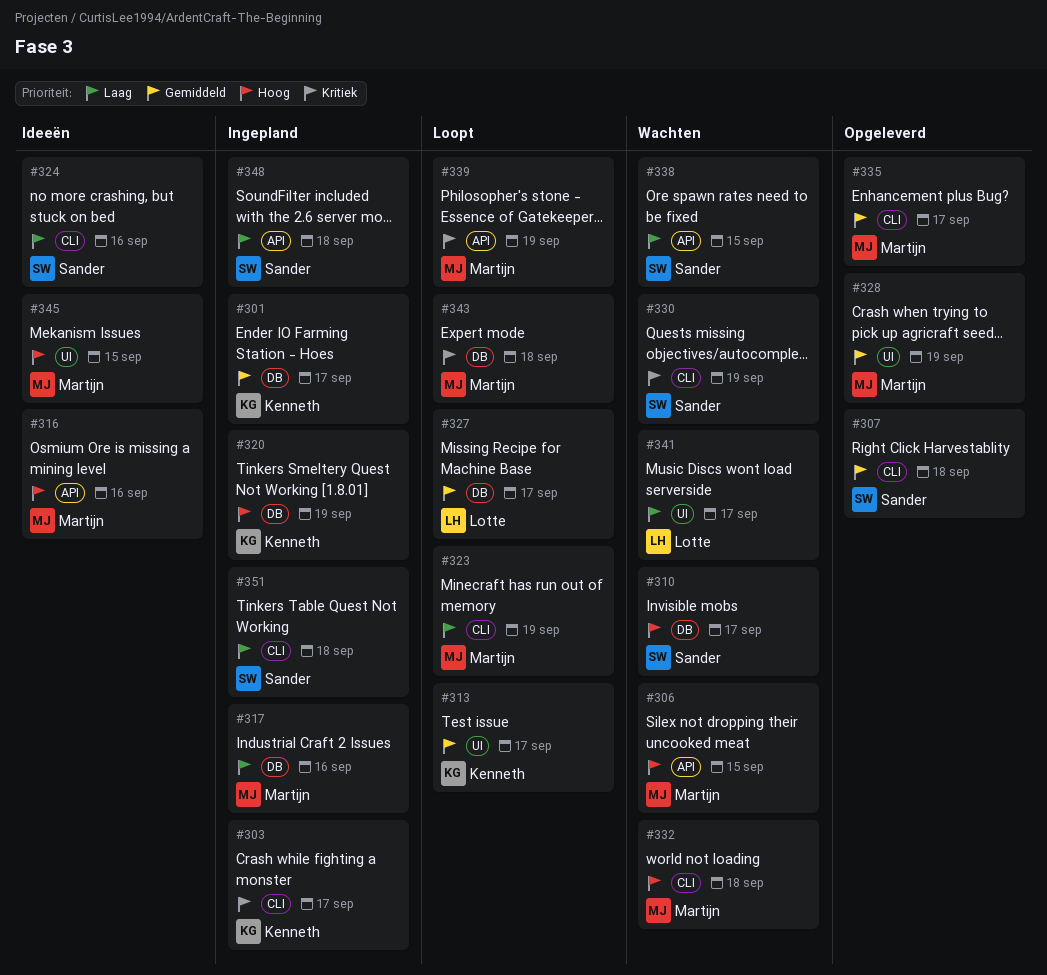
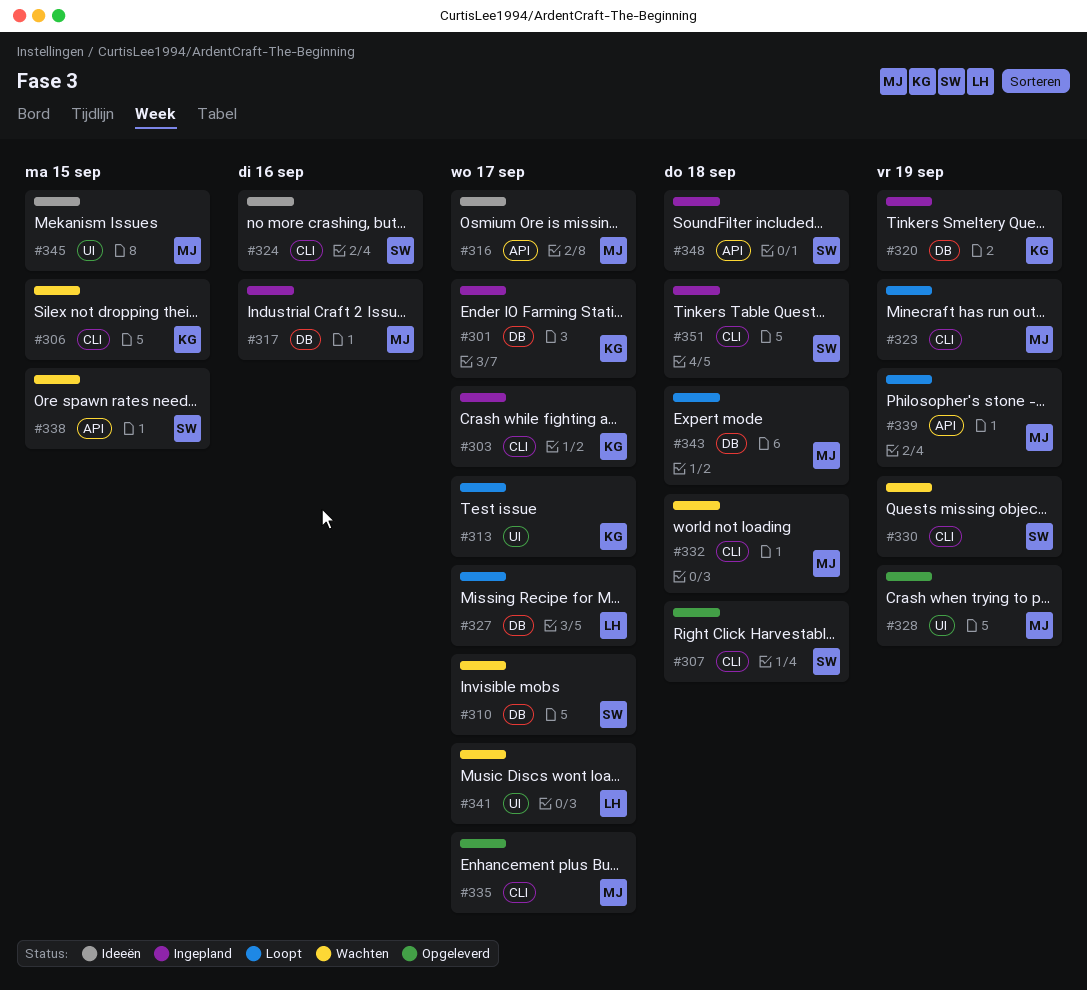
#306, owner: Martijn -> Kenneth
#306, label: API -> CLI
#316, due: Sep 16 -> Sep 17

